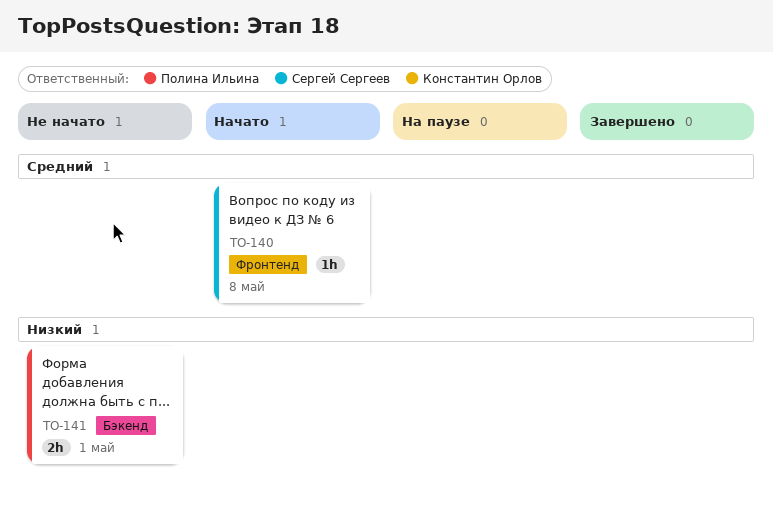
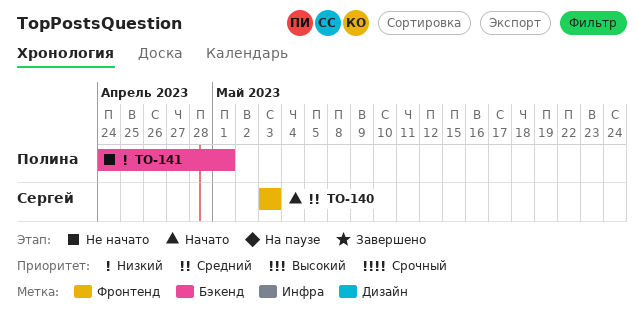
TO-140, due: May 8 -> May 3

